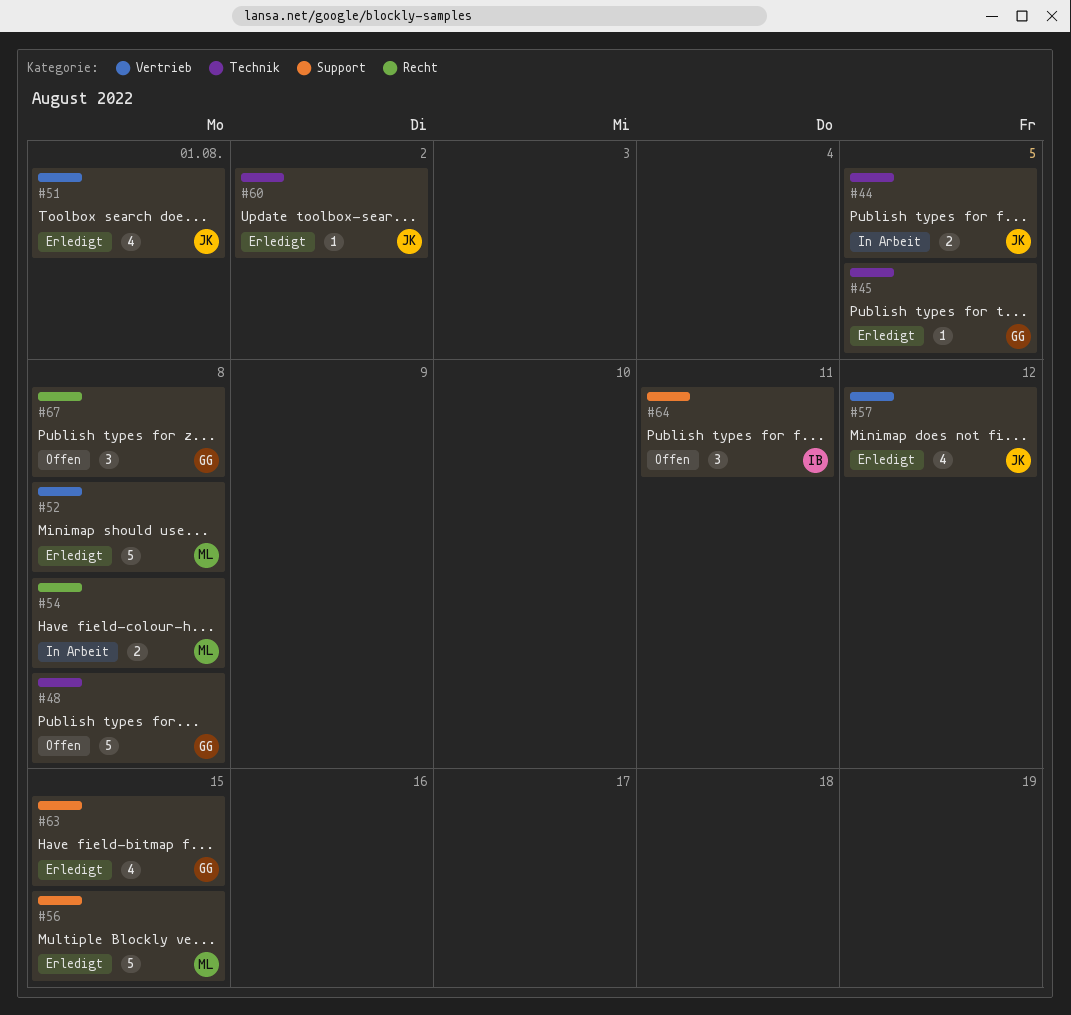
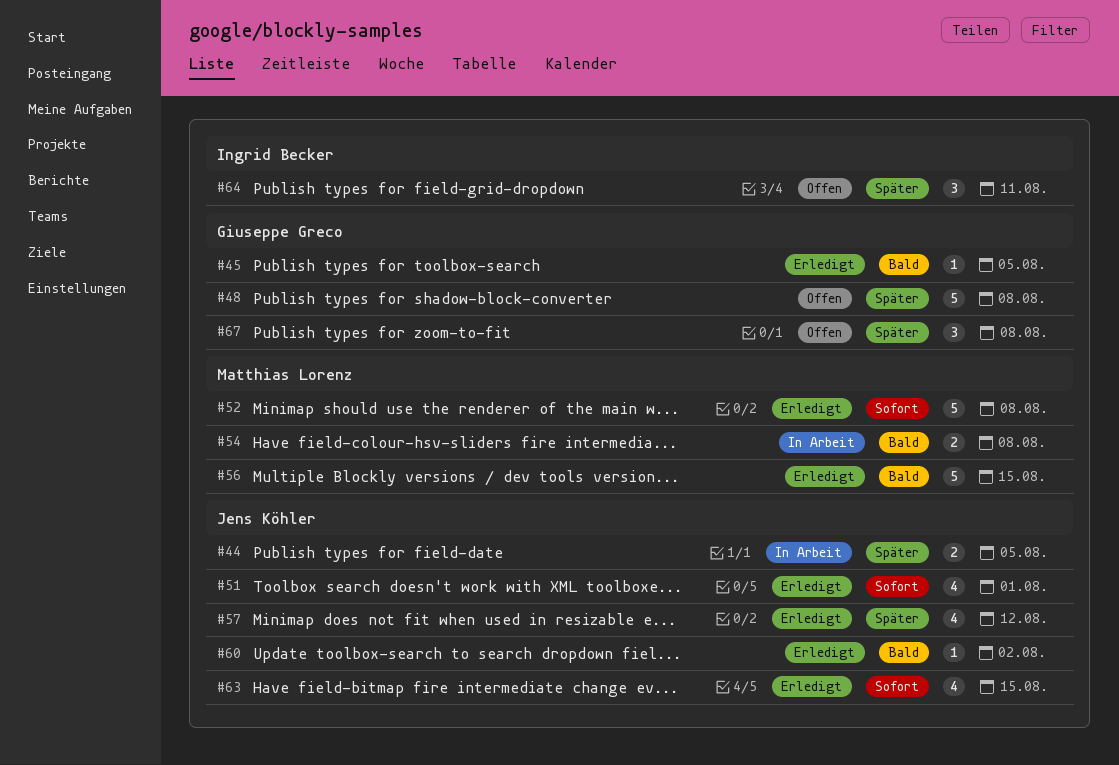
#63, owner: Giuseppe Greco -> Jens Köhler

